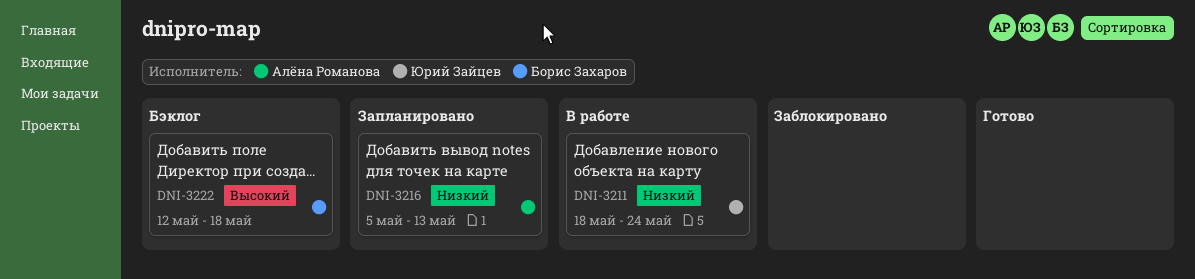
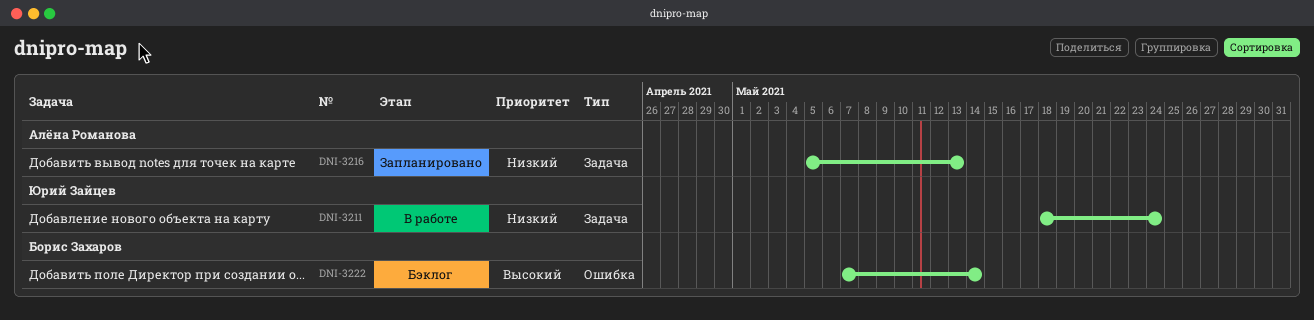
DNI-3222, start: May 12 -> May 7
DNI-3222, due: May 18 -> May 14

